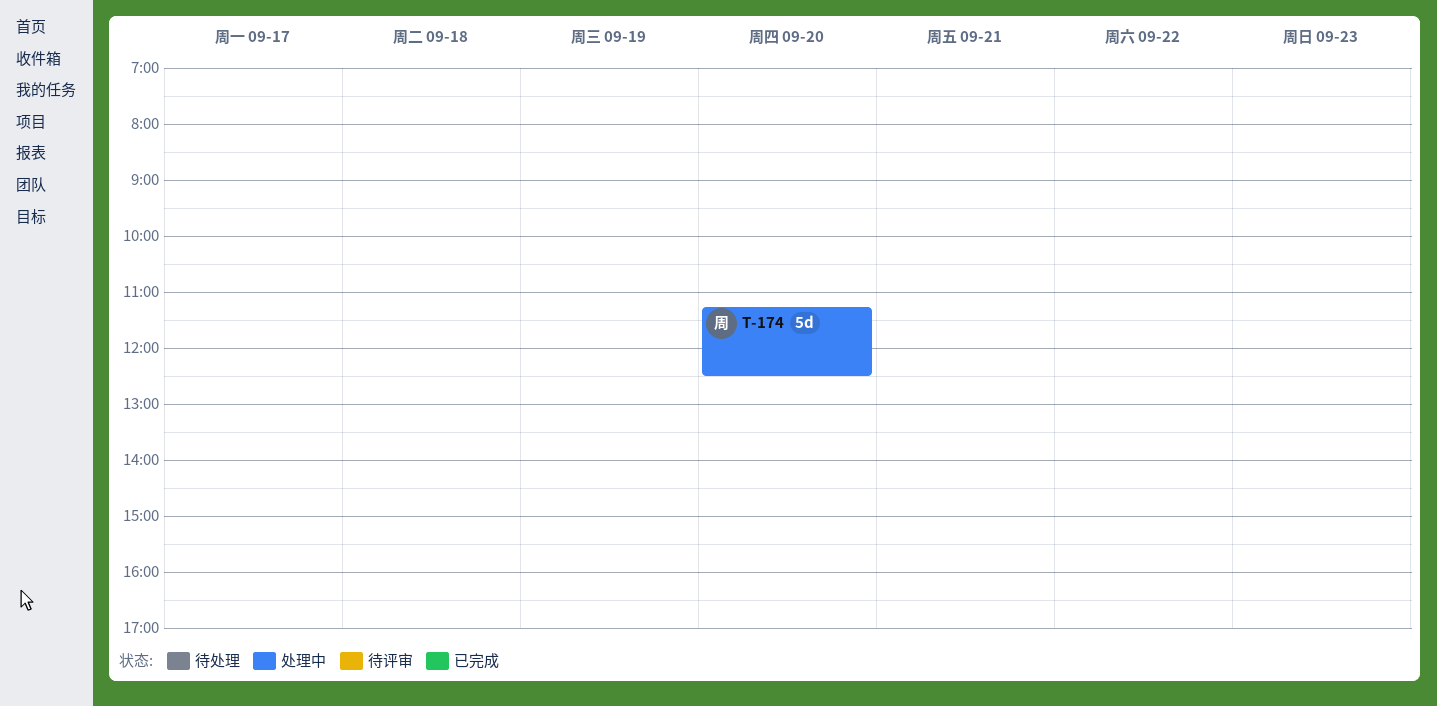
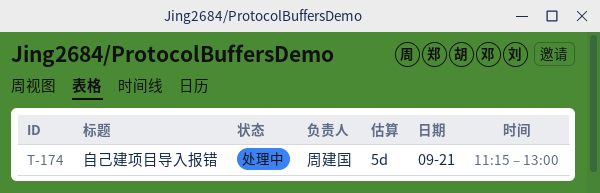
T-174, day: Sep 20 -> Sep 21
T-174, ends: 12:30 -> 13:00

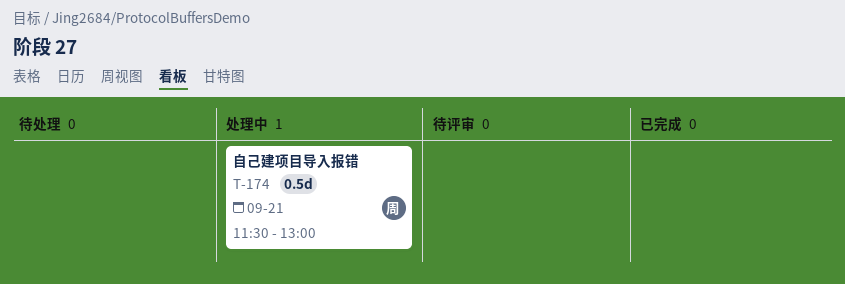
T-174, estimate: 5d -> 0.5d
T-174, begins: 11:15 -> 11:30

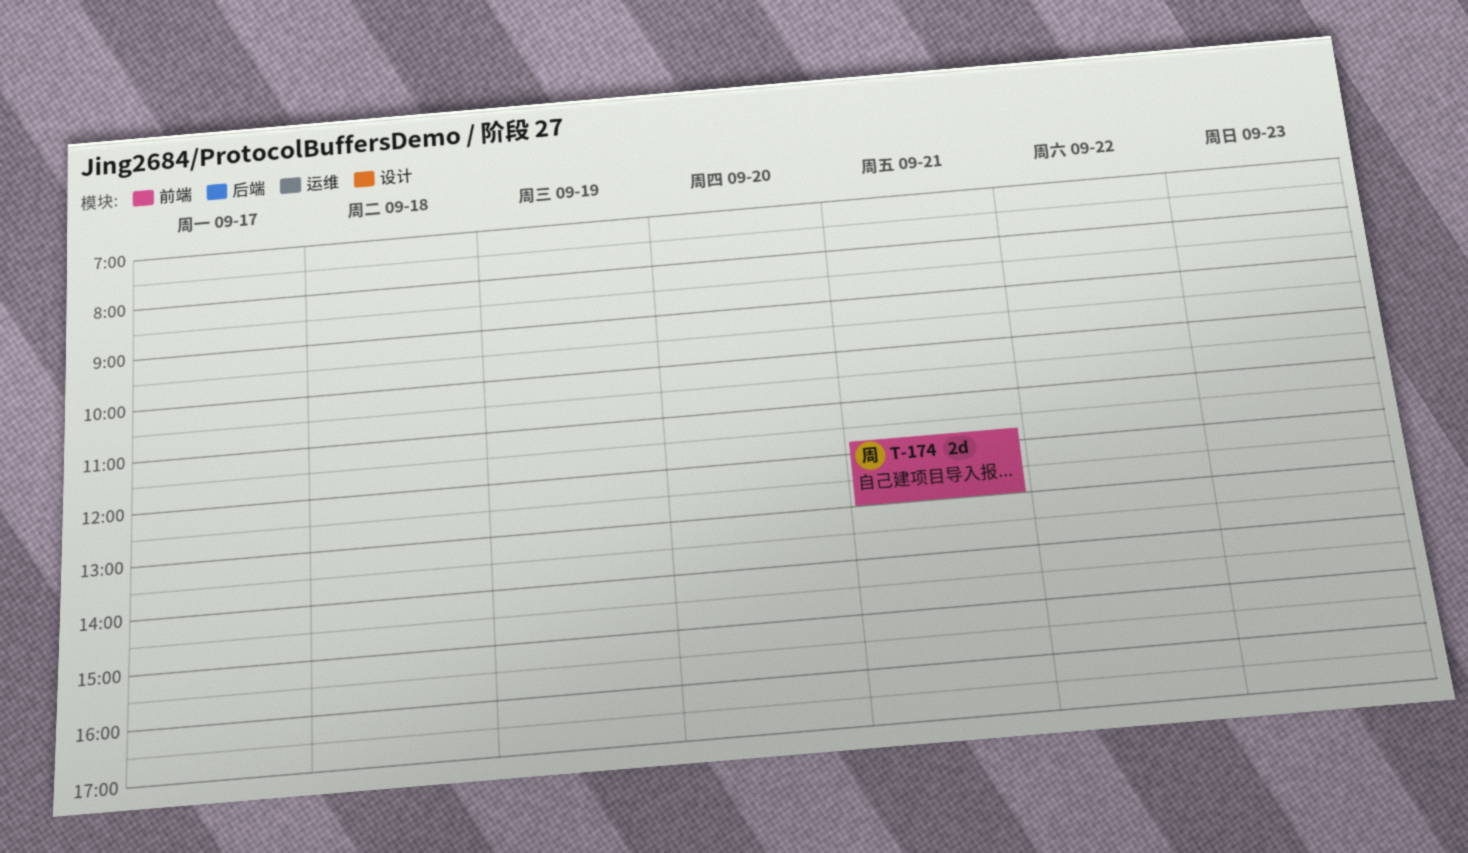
T-174, estimate: 0.5d -> 2d
T-174, begins: 11:30 -> 11:45

